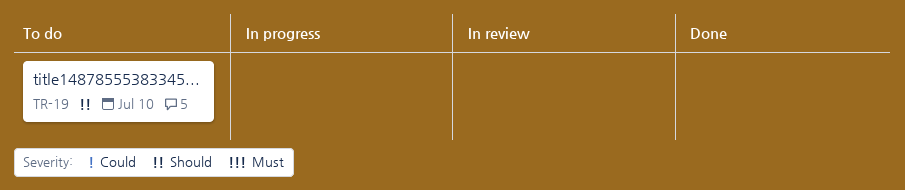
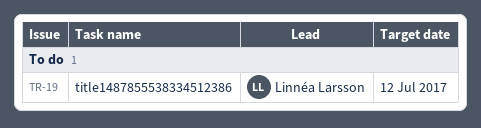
TR-19, due: Jul 10 -> Jul 12

